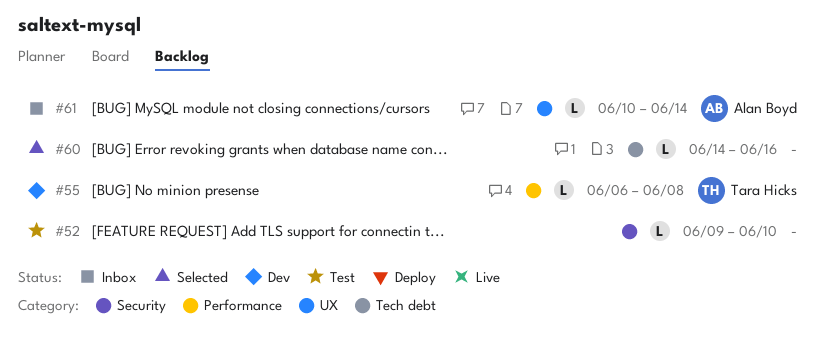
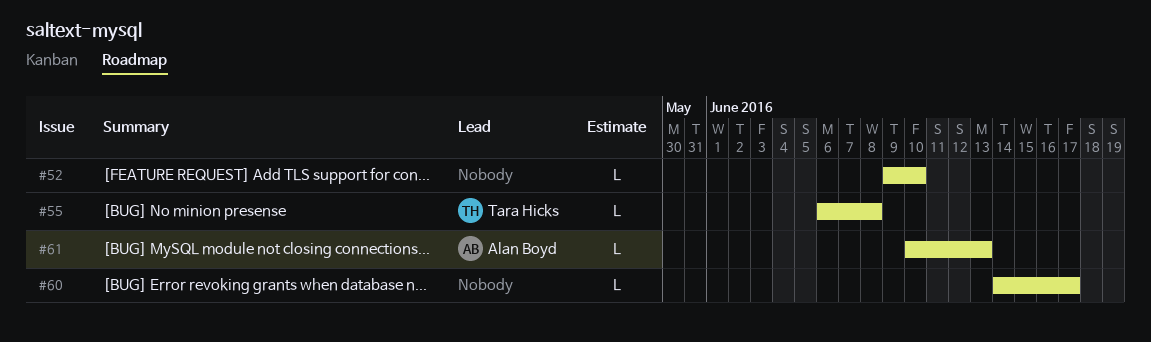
#60, due: Jun 16 -> Jun 17
#61, due: Jun 14 -> Jun 13

